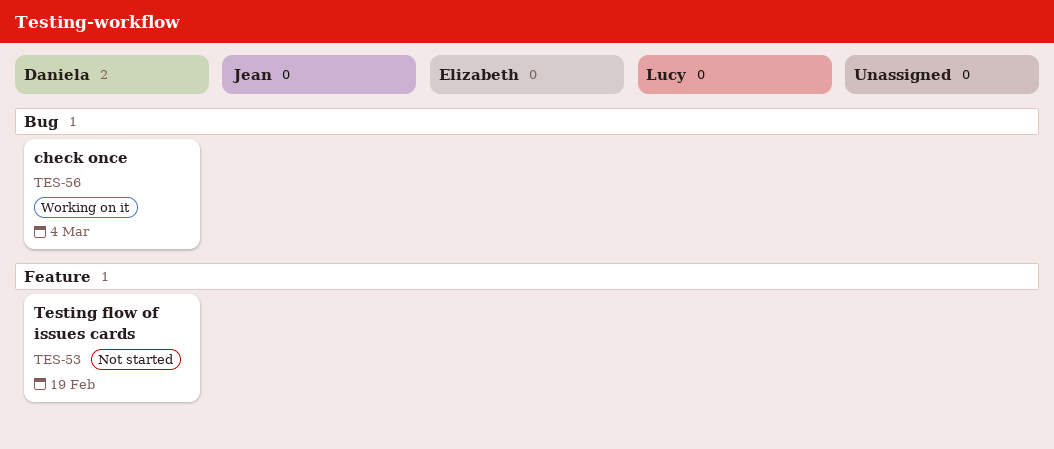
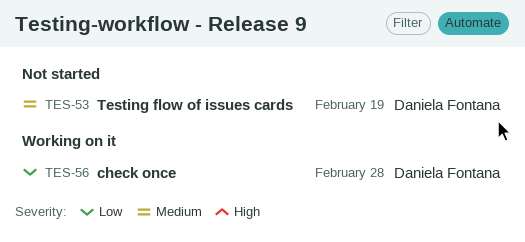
TES-56, due: Mar 4 -> Feb 28

